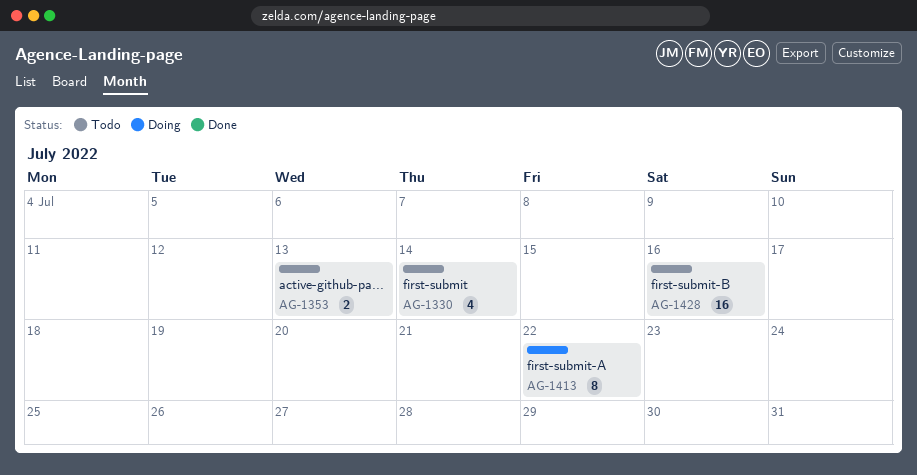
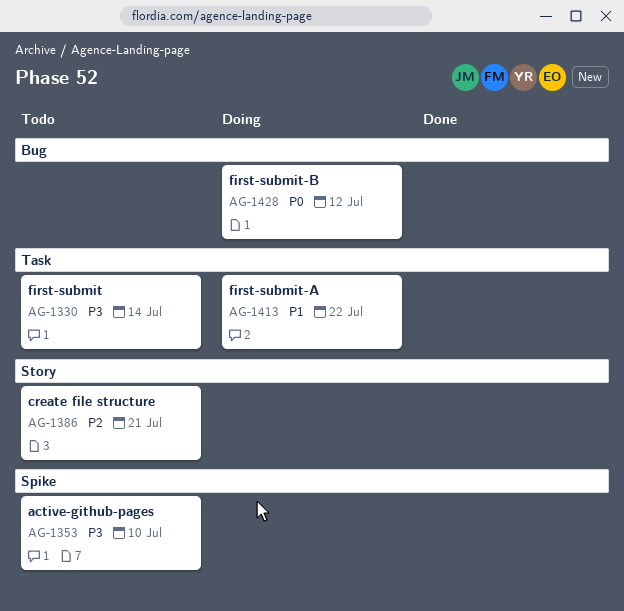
AG-1353, due: Jul 13 -> Jul 10
AG-1386: none -> present
AG-1428, status: Todo -> Doing
AG-1428, due: Jul 16 -> Jul 12

